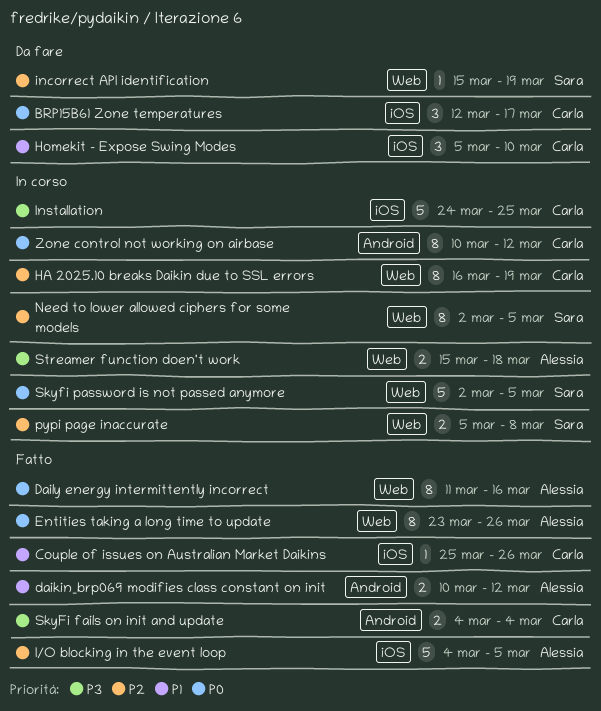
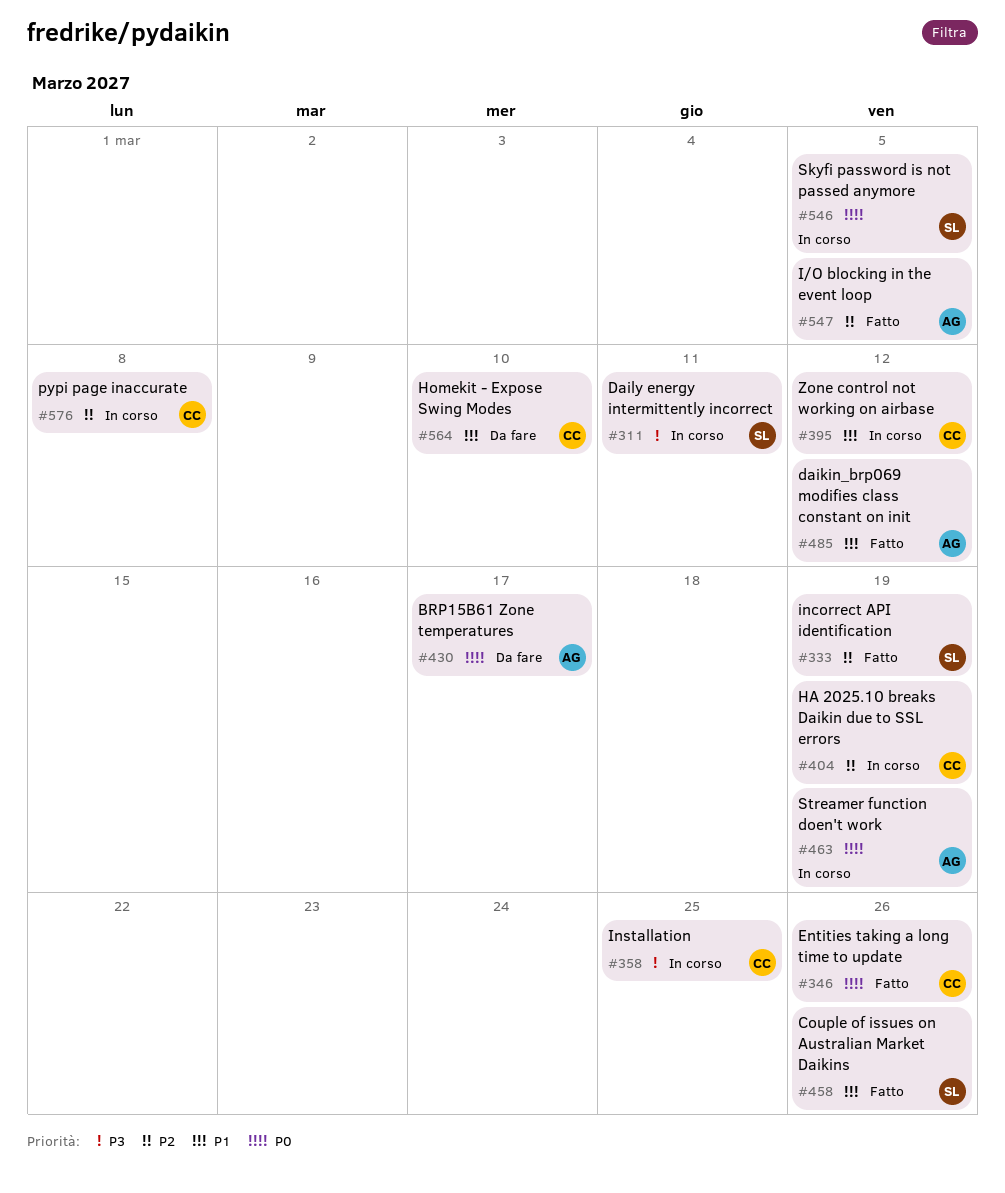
BRP15B61 Zone temperatures, owner: Carla -> Alessia
Couple of issues on Australian Market Daikins, owner: Carla -> Sara
Daily energy intermittently incorrect, status: Fatto -> In corso
Daily energy intermittently incorrect, owner: Alessia -> Sara
Daily energy intermittently incorrect, priority: P0 -> P3
Daily energy intermittently incorrect, due: Mar 16 -> Mar 11
Entities taking a long time to update, owner: Alessia -> Carla
incorrect API identification, status: Da fare -> Fatto
Need to lower allowed ciphers for some models: present -> none
pypi page inaccurate, owner: Sara -> Carla
SkyFi fails on init and update: present -> none
Streamer function doen't work, priority: P3 -> P0
Streamer function doen't work, due: Mar 18 -> Mar 19
Zone control not working on airbase, priority: P0 -> P1

